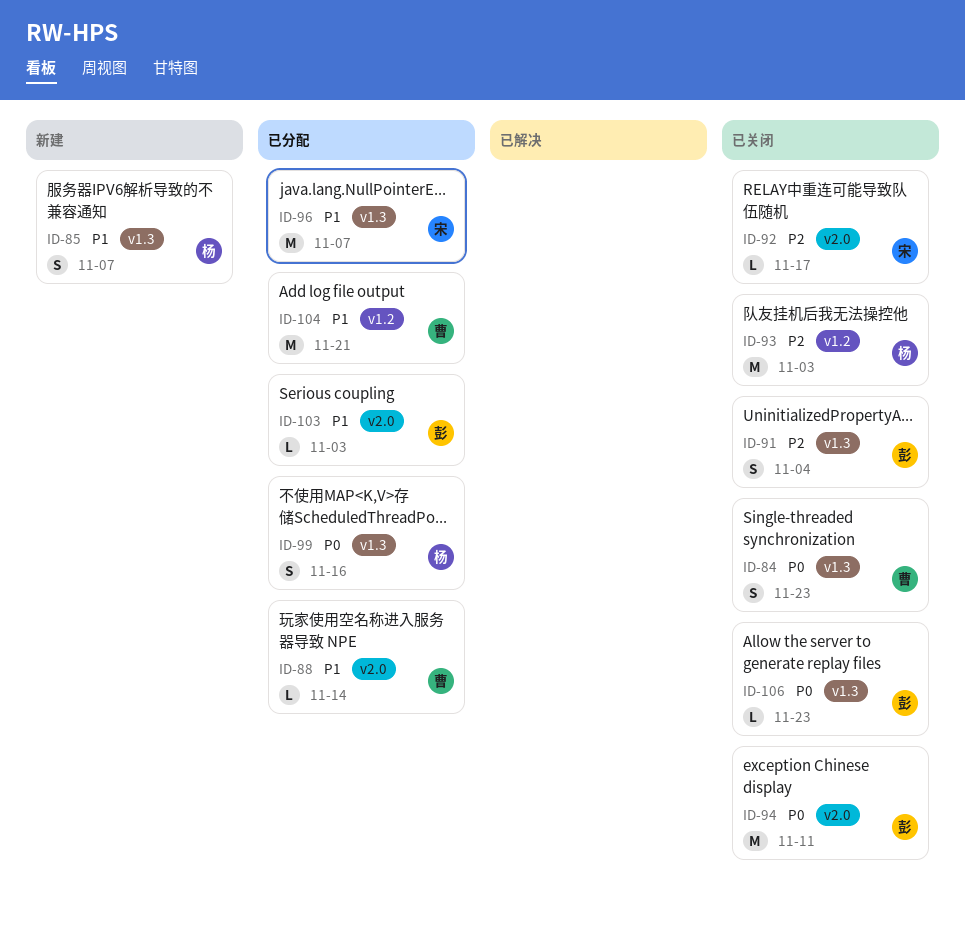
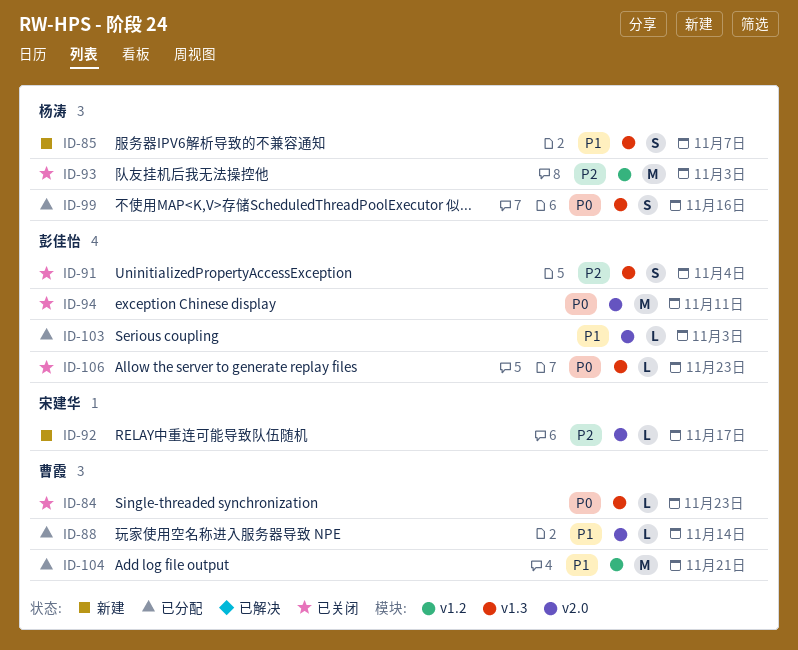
ID-84, estimate: S -> L
ID-92, status: 已关闭 -> 新建
ID-96: present -> none

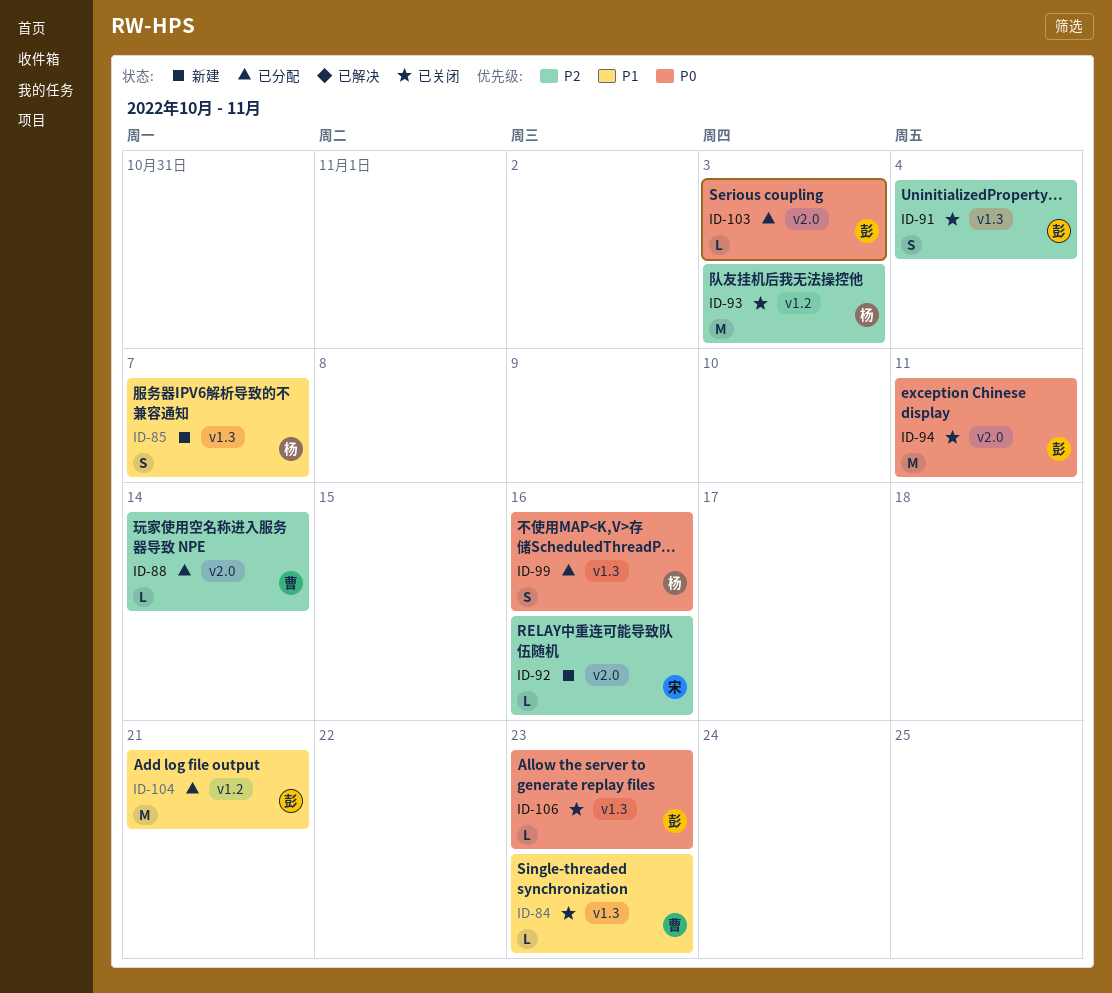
ID-84, priority: P0 -> P1
ID-88, priority: P1 -> P2
ID-92, due: Nov 17 -> Nov 16
ID-103, priority: P1 -> P0
ID-104, owner: 曹霞 -> 彭佳怡

